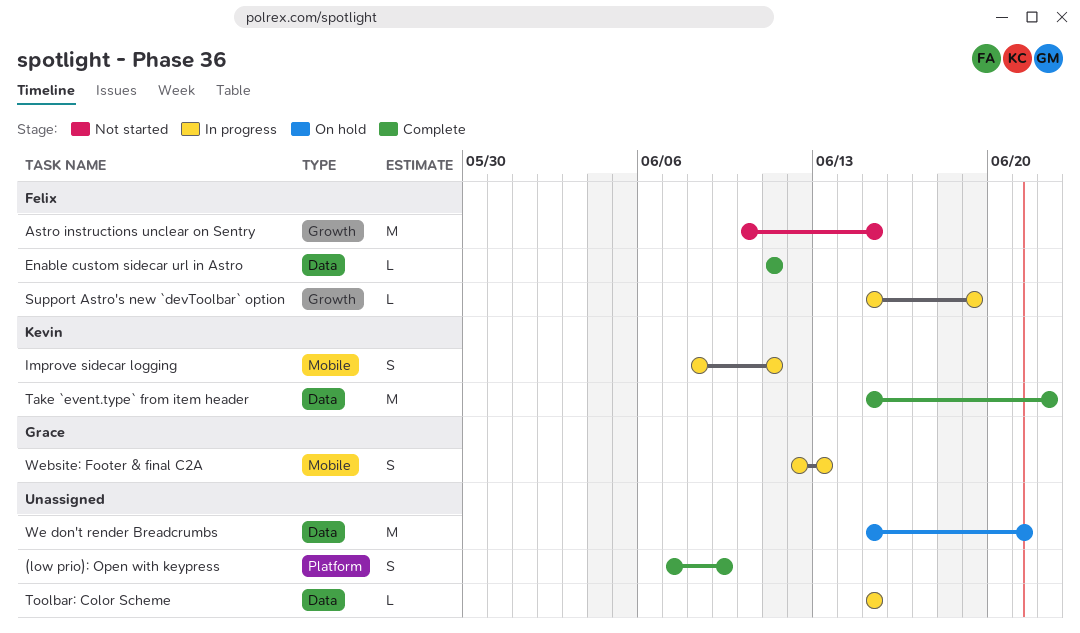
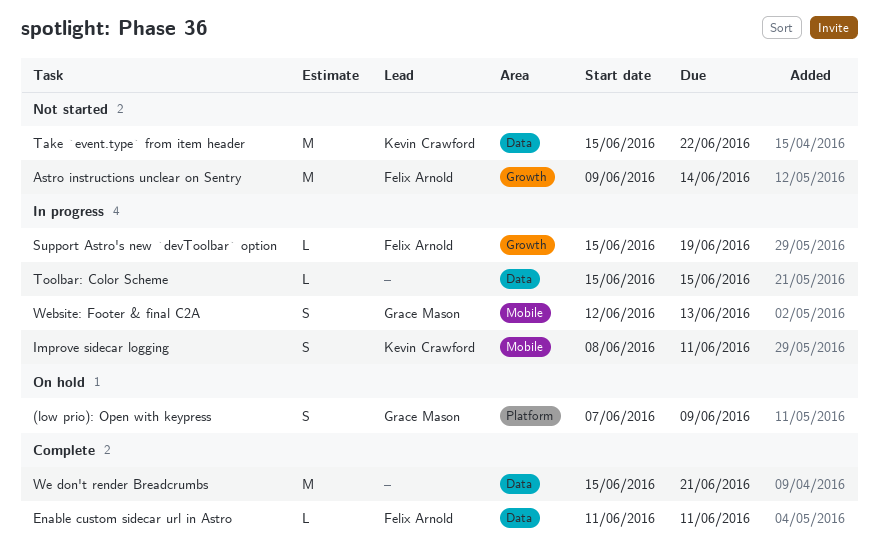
(low prio): Open with keypress, status: Complete -> On hold
(low prio): Open with keypress, owner: none -> Grace Mason
Astro instructions unclear on Sentry, start: Jun 10 -> Jun 9
Astro instructions unclear on Sentry, due: Jun 15 -> Jun 14
Take `event.type` from item header, status: Complete -> Not started
We don't render Breadcrumbs, status: On hold -> Complete

